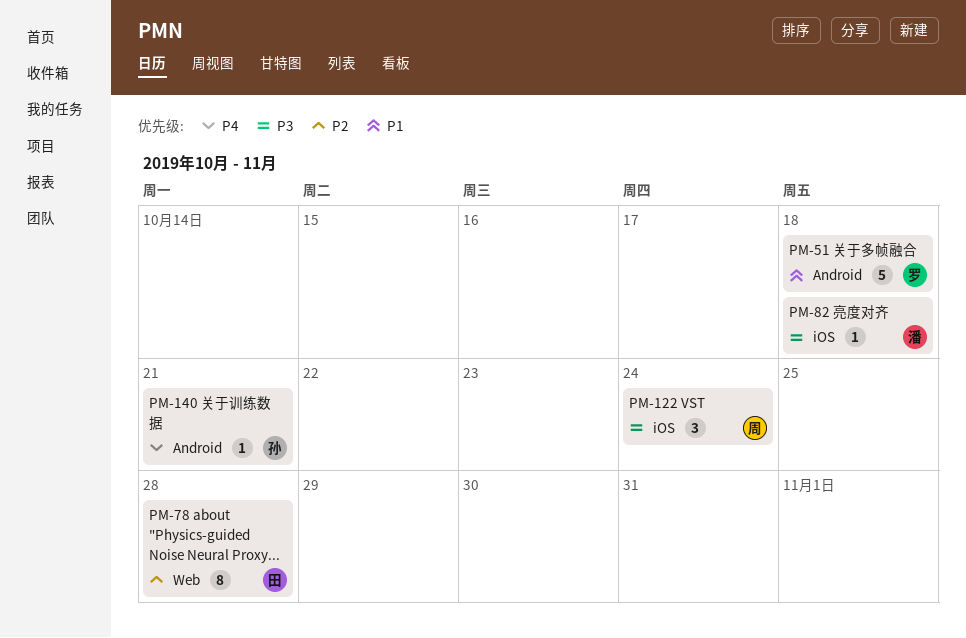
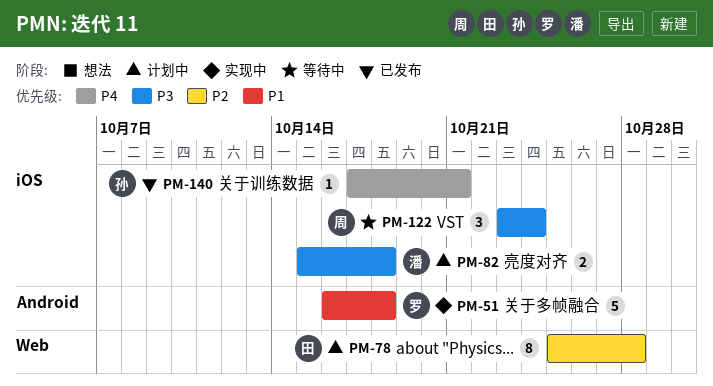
PM-82, estimate: 1 -> 2
PM-140, label: Android -> iOS

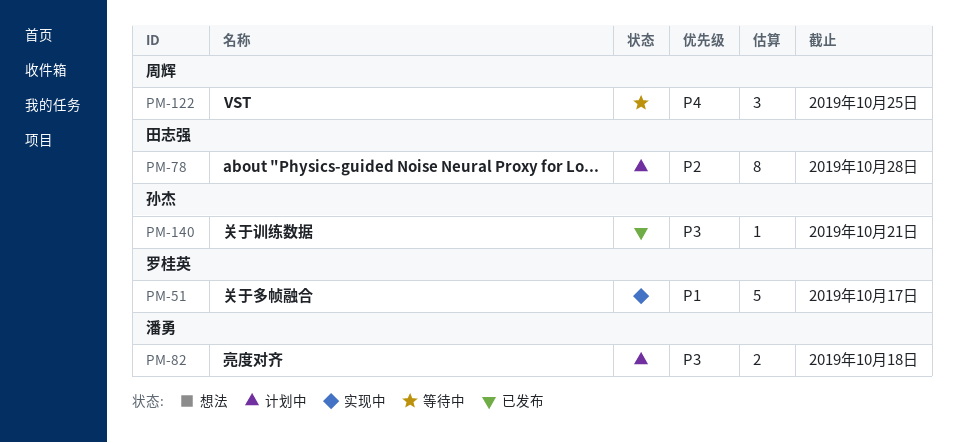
PM-51, due: Oct 18 -> Oct 17
PM-122, priority: P3 -> P4
PM-122, due: Oct 24 -> Oct 25
PM-140, priority: P4 -> P3

